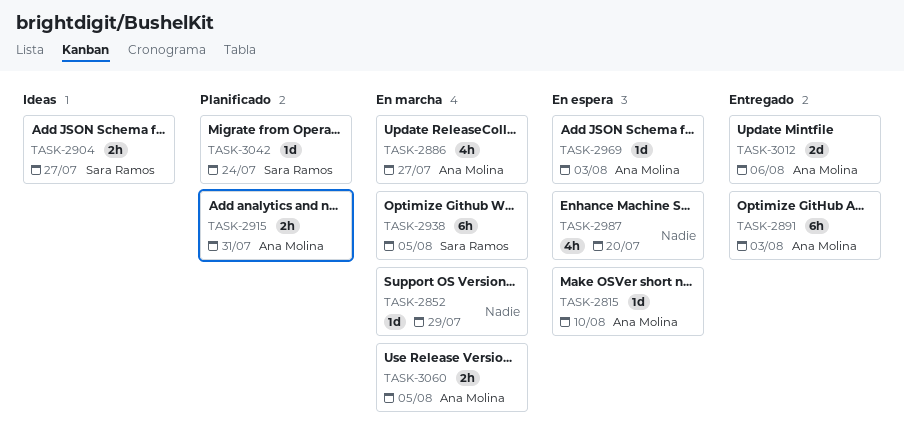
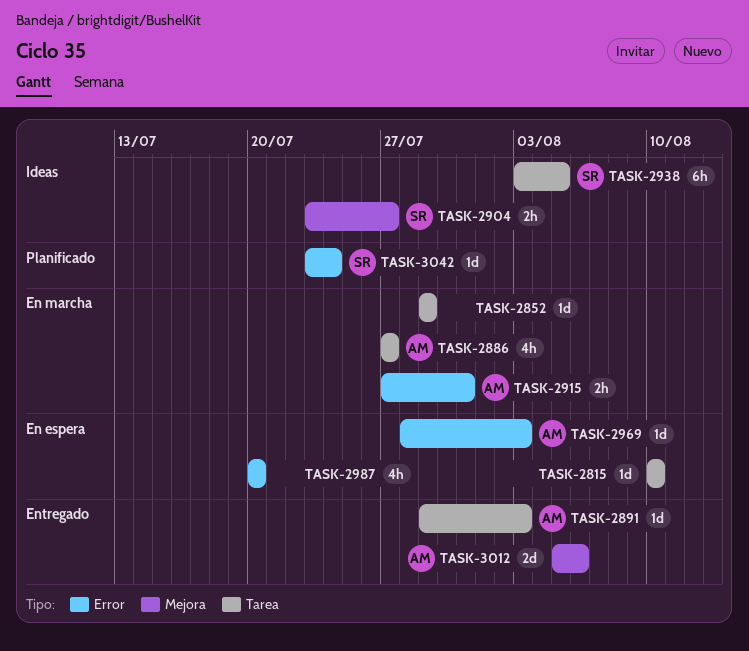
TASK-2815, owner: Ana Molina -> none
TASK-2891, estimate: 6h -> 1d
TASK-2915, status: Planificado -> En marcha
TASK-2938, status: En marcha -> Ideas
TASK-3060: present -> none

